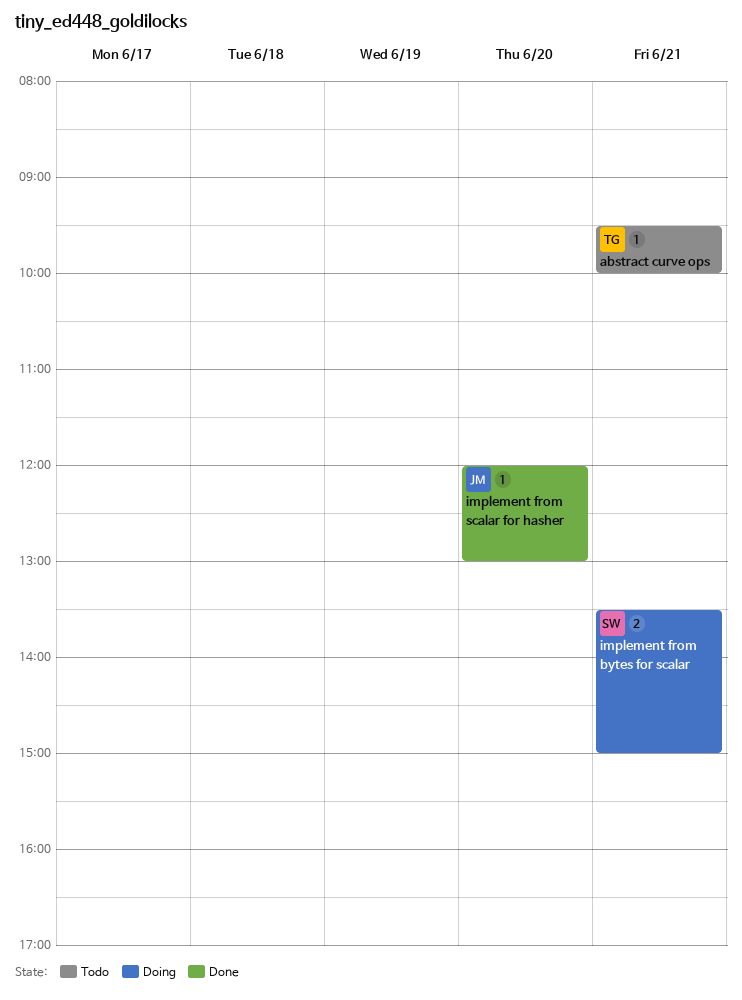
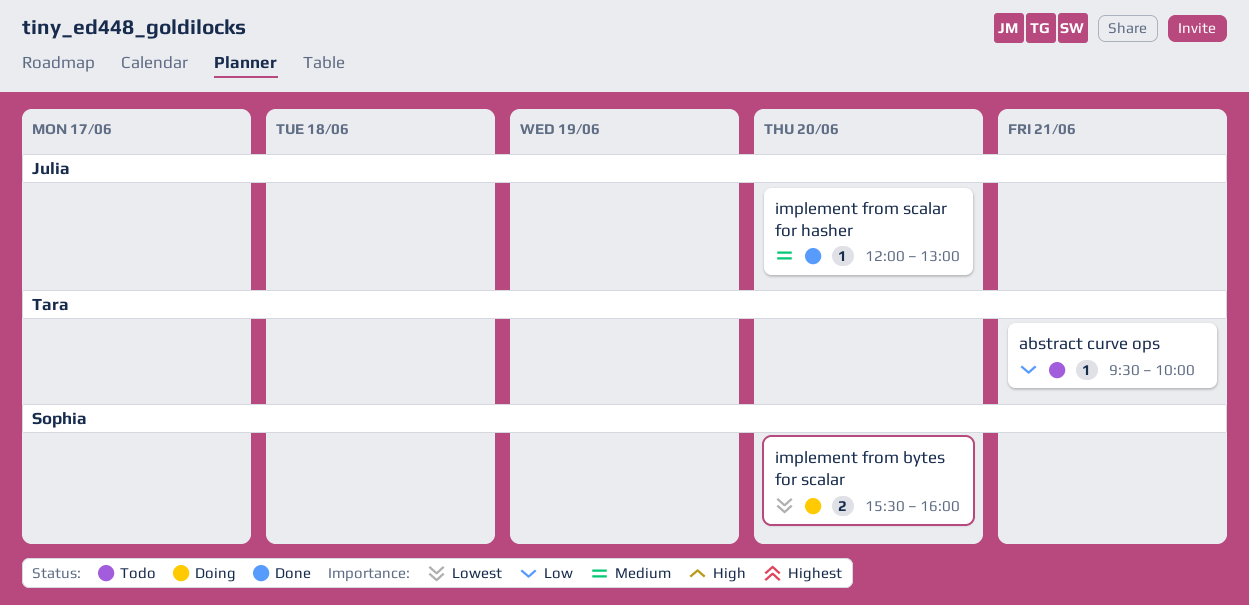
implement from bytes for scalar, day: Jun 21 -> Jun 20
implement from bytes for scalar, begins: 13:30 -> 15:30
implement from bytes for scalar, ends: 15:00 -> 16:00

